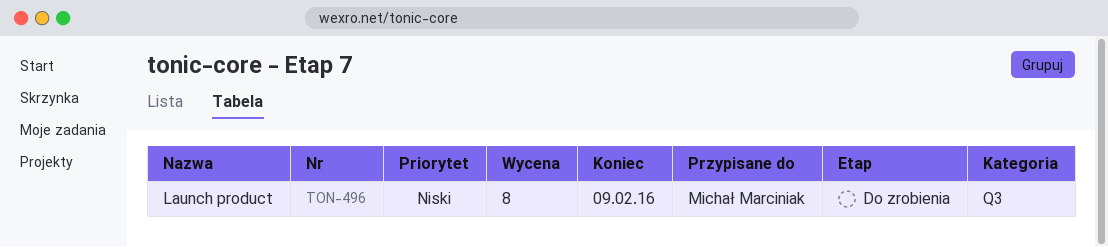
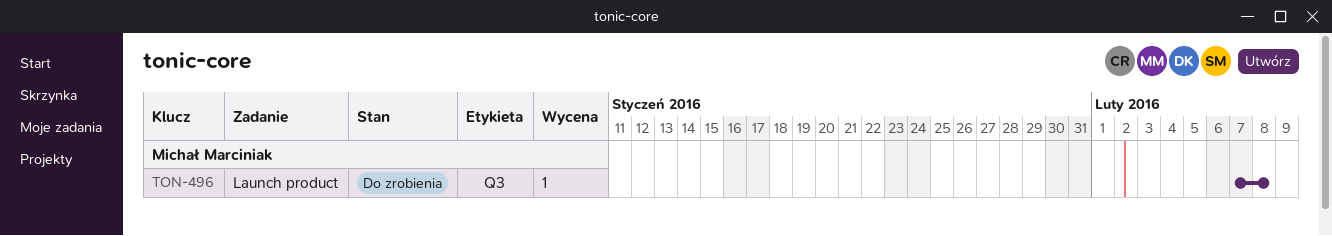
TON-496, estimate: 8 -> 1
TON-496, due: Feb 9 -> Feb 8

